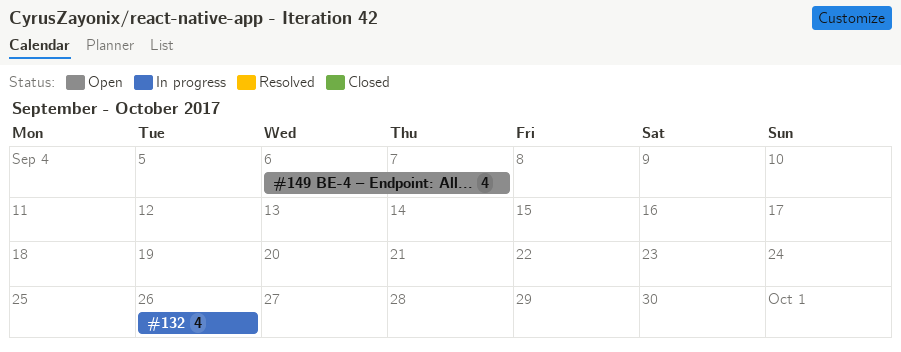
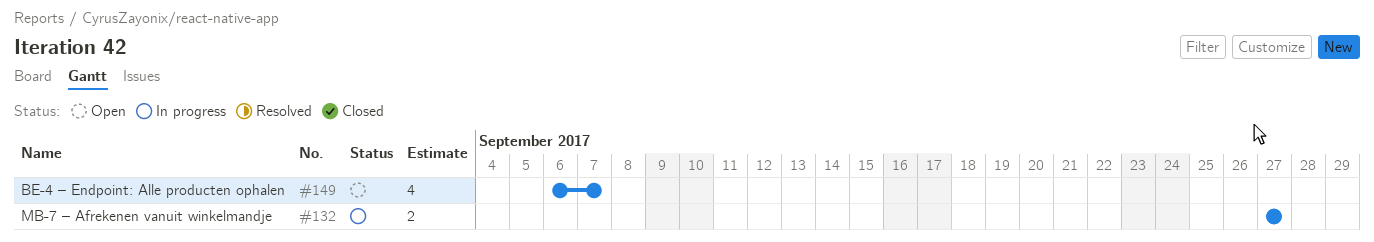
#132, estimate: 4 -> 2
#132, start: Sep 26 -> Sep 27
#132, due: Sep 26 -> Sep 27

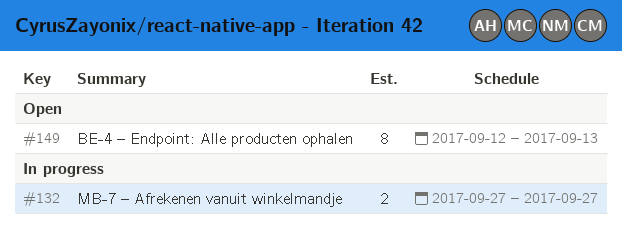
#149, estimate: 4 -> 8
#149, start: Sep 6 -> Sep 12
#149, due: Sep 7 -> Sep 13

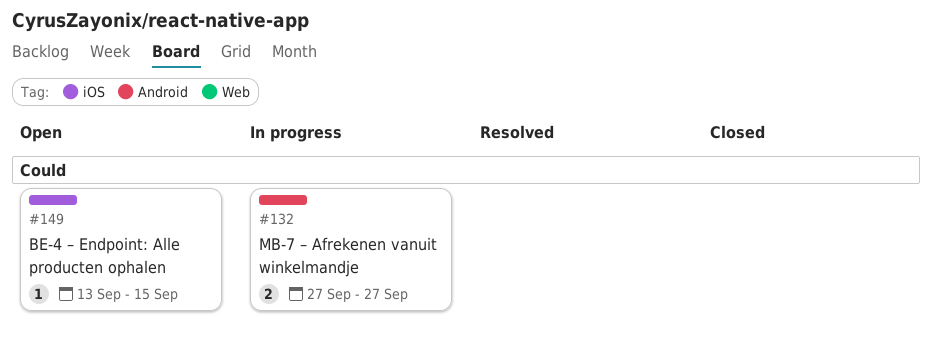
#149, estimate: 8 -> 1
#149, start: Sep 12 -> Sep 13
#149, due: Sep 13 -> Sep 15

